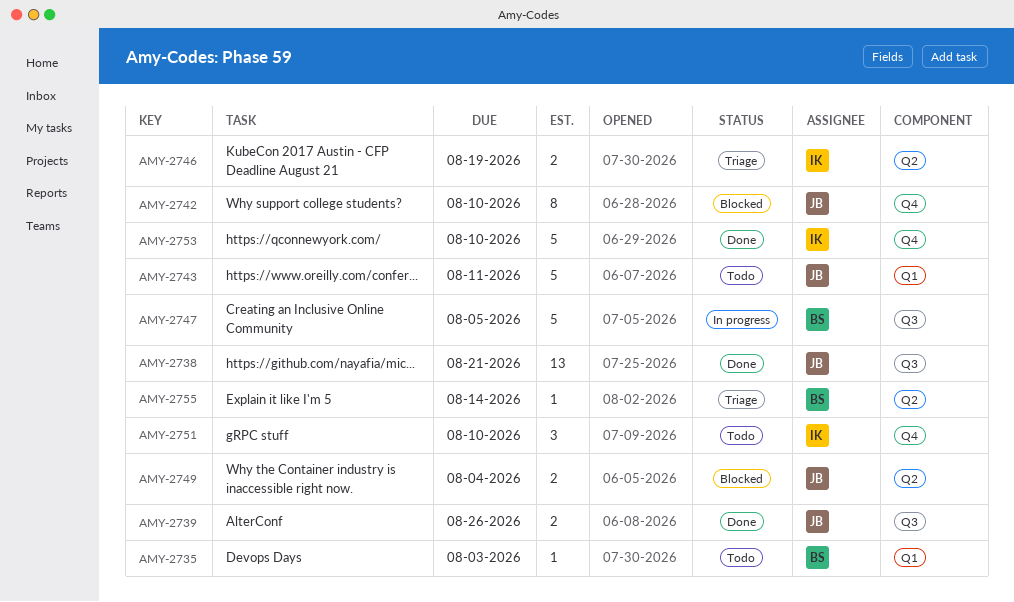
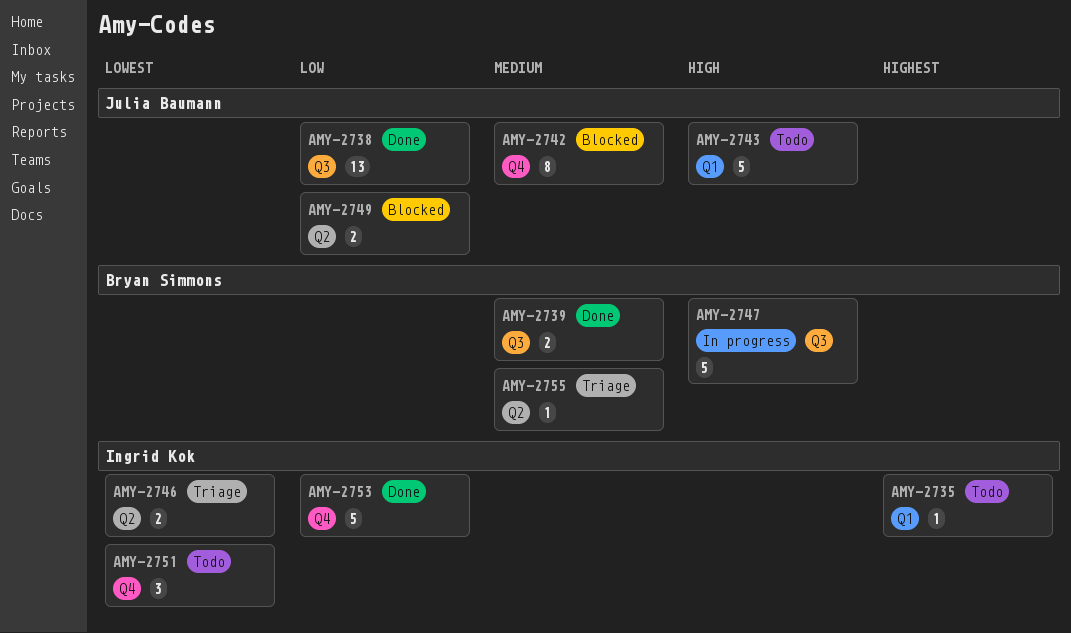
AMY-2735, owner: Bryan Simmons -> Ingrid Kok
AMY-2739, owner: Julia Baumann -> Bryan Simmons

